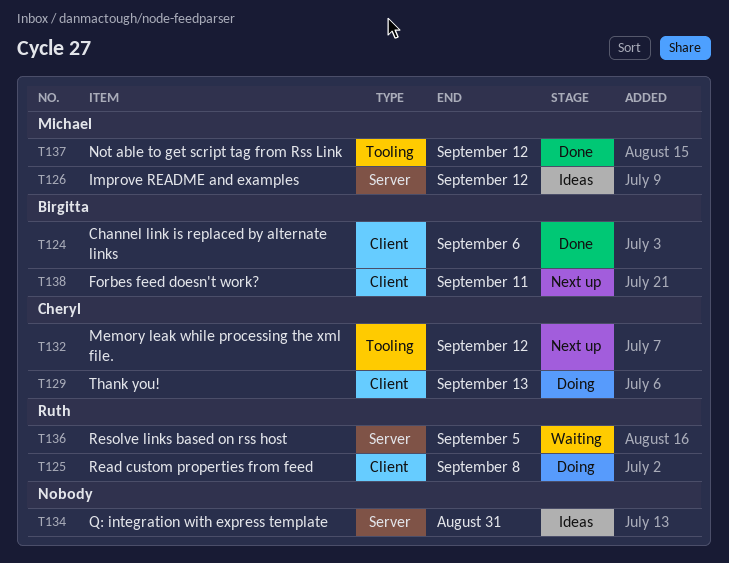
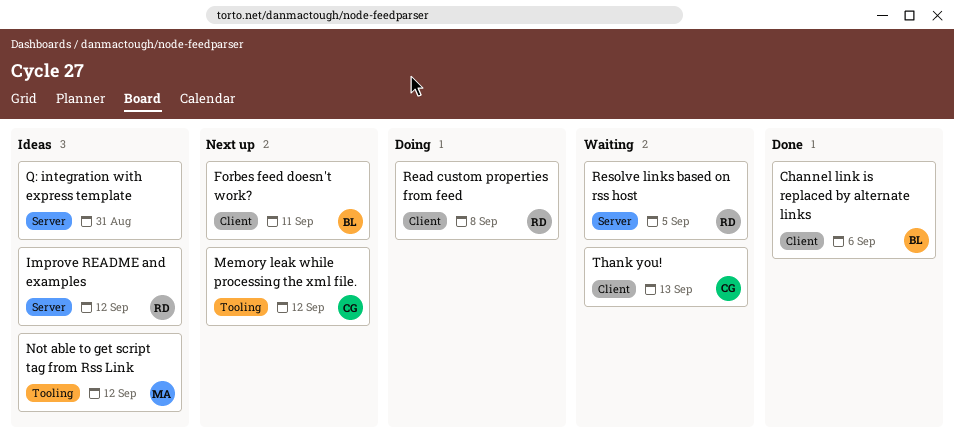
Improve README and examples, owner: Michael -> Ruth
Not able to get script tag from Rss Link, status: Done -> Ideas
Thank you!, status: Doing -> Waiting

